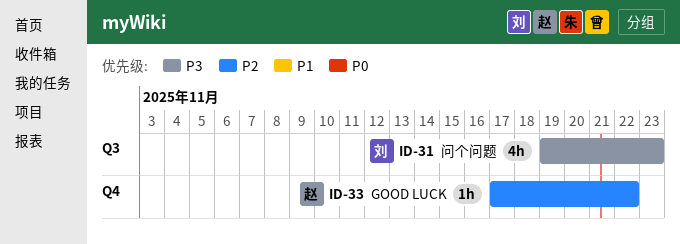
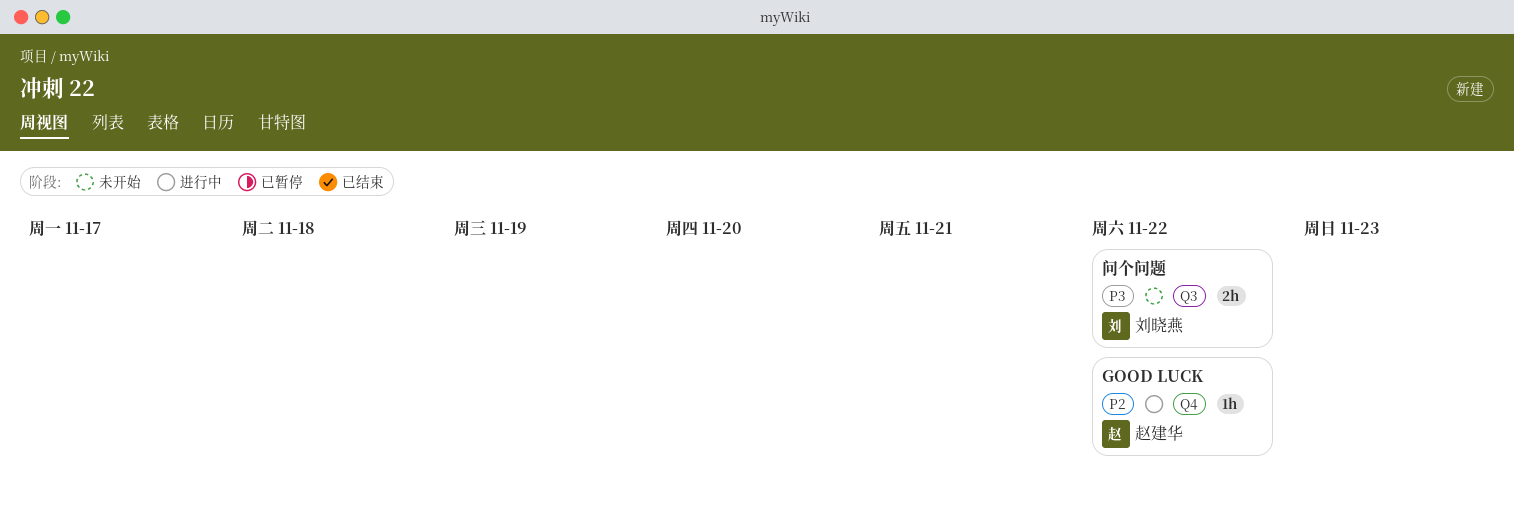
问个问题, estimate: 4h -> 2h
问个问题, due: Nov 23 -> Nov 22

